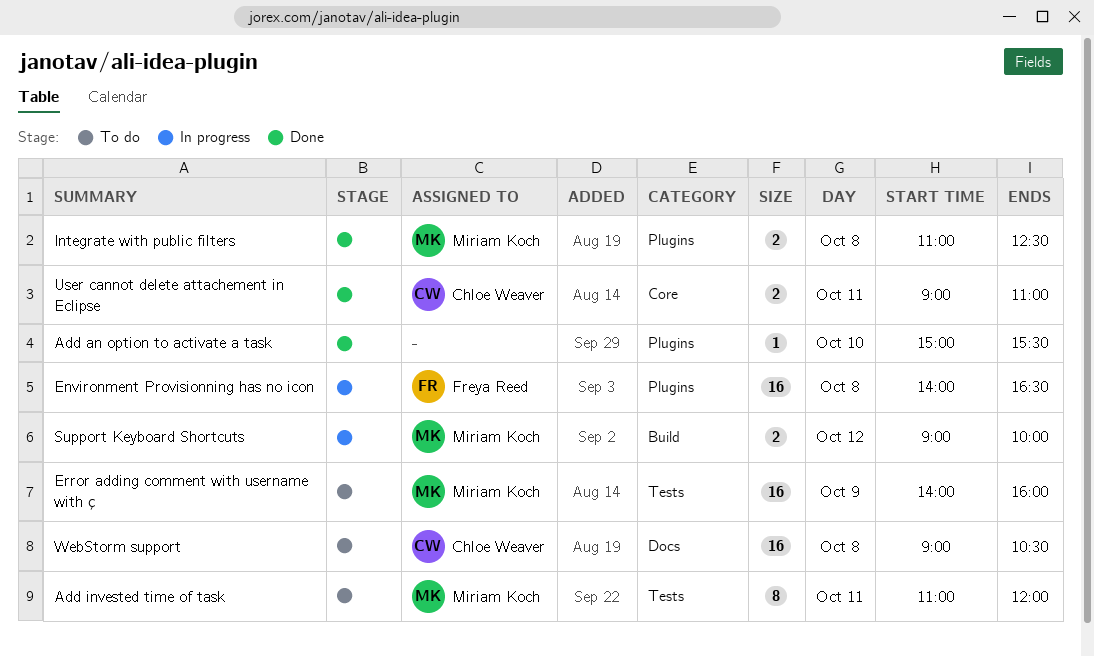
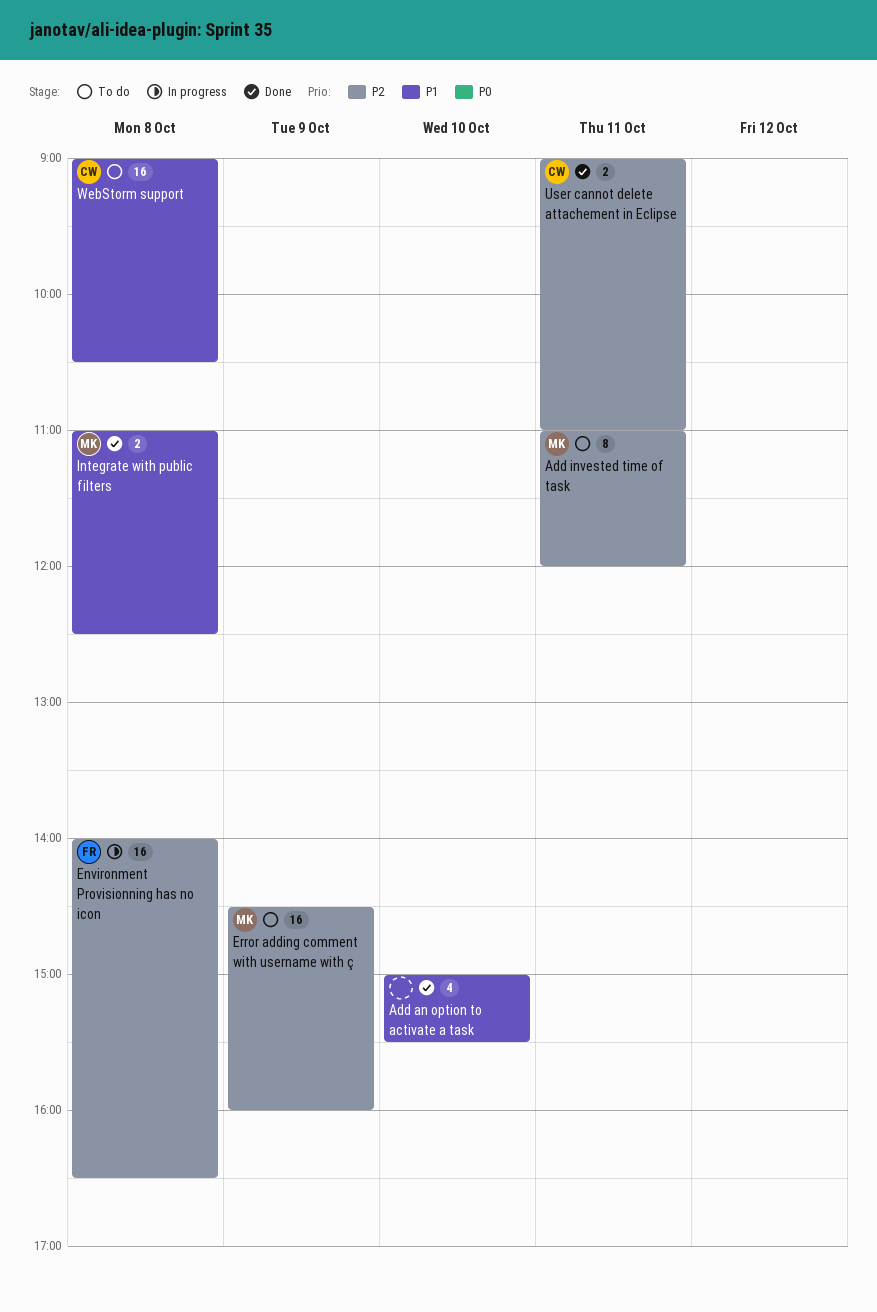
Add an option to activate a task, estimate: 1 -> 4
Error adding comment with username with ç, begins: 14:00 -> 14:30
Support Keyboard Shortcuts: present -> none

